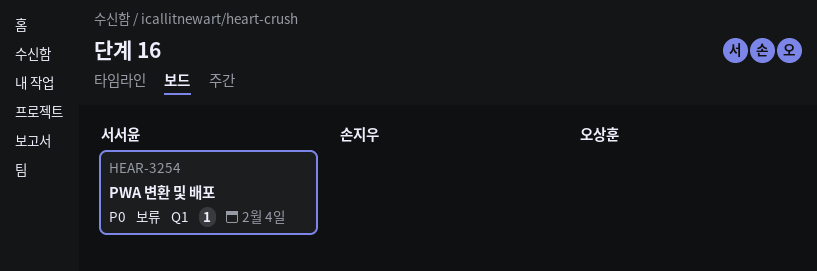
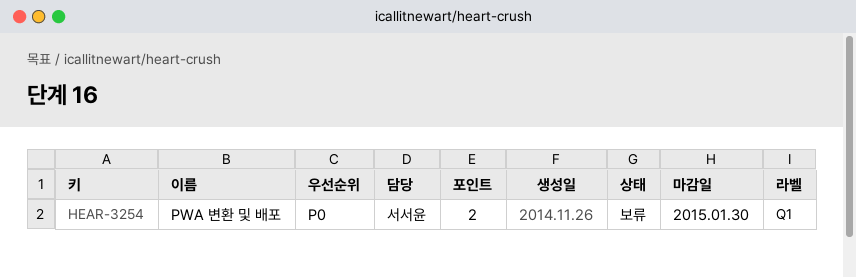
HEAR-3254, estimate: 1 -> 2
HEAR-3254, due: Feb 4 -> Jan 30

